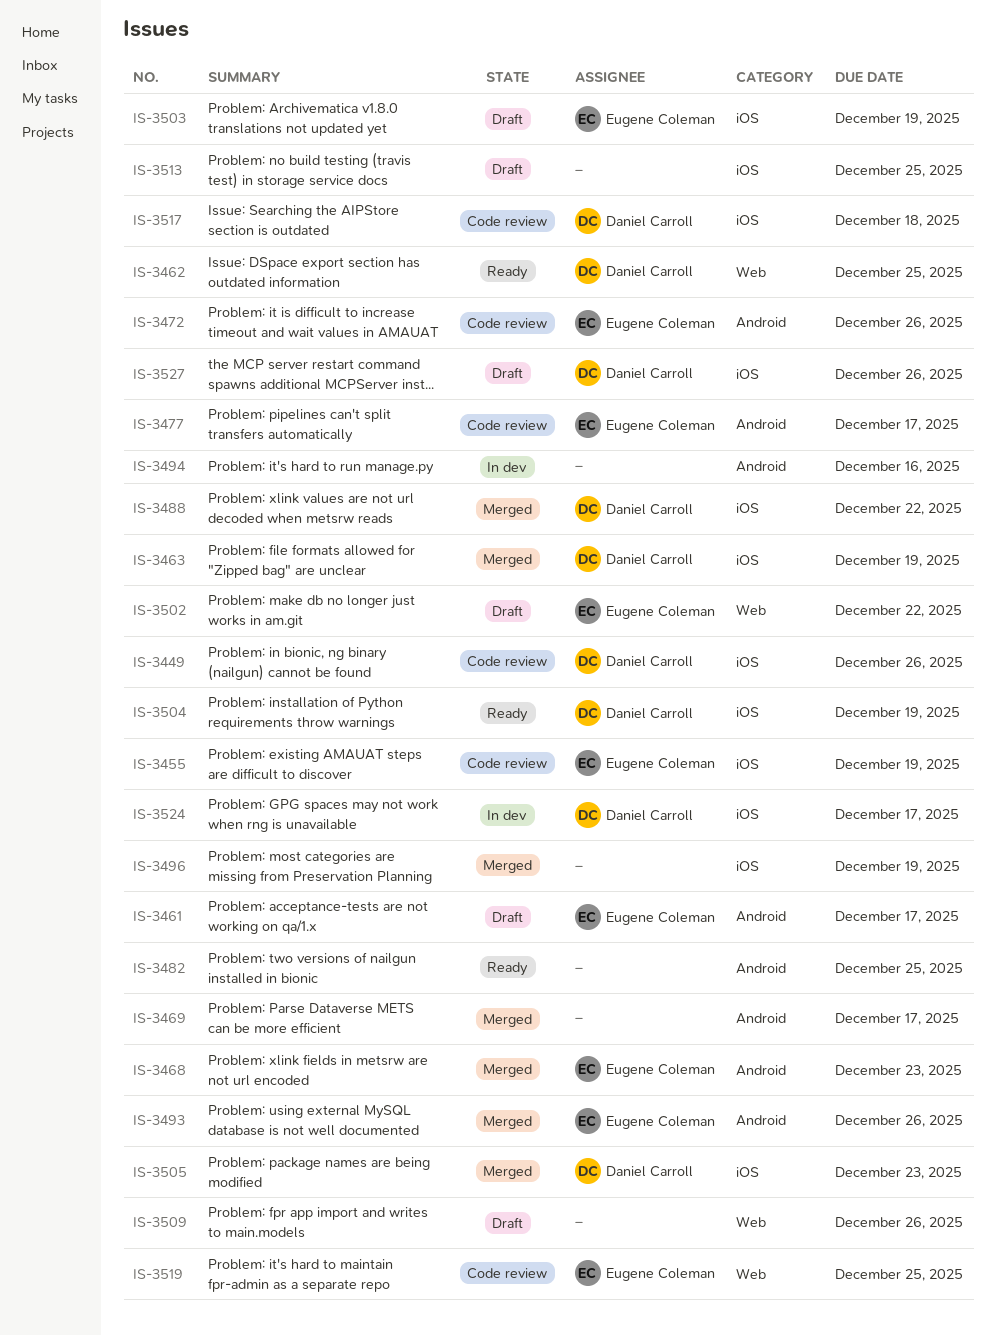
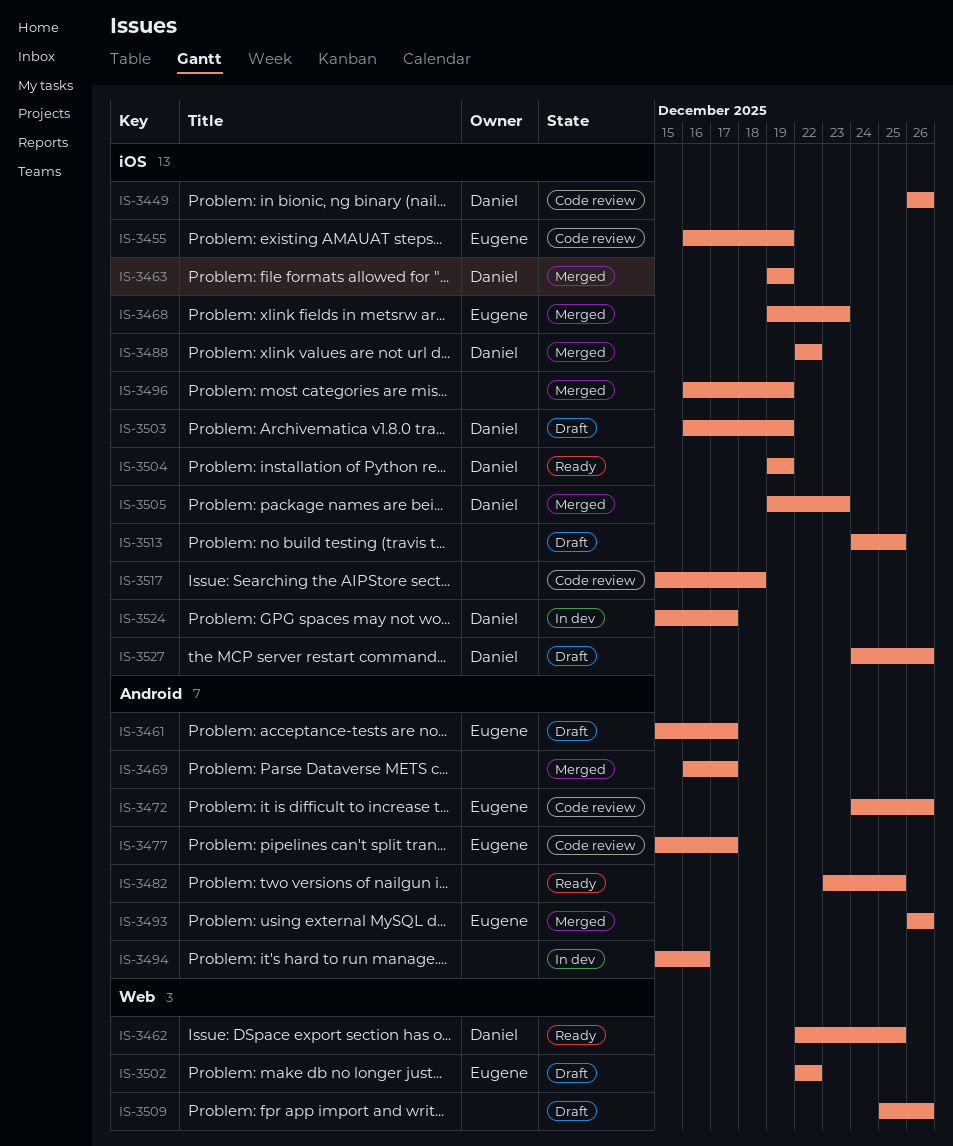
IS-3468, label: Android -> iOS
IS-3503, owner: Eugene Coleman -> Daniel Carroll
IS-3517, owner: Daniel Carroll -> none
IS-3519: present -> none

